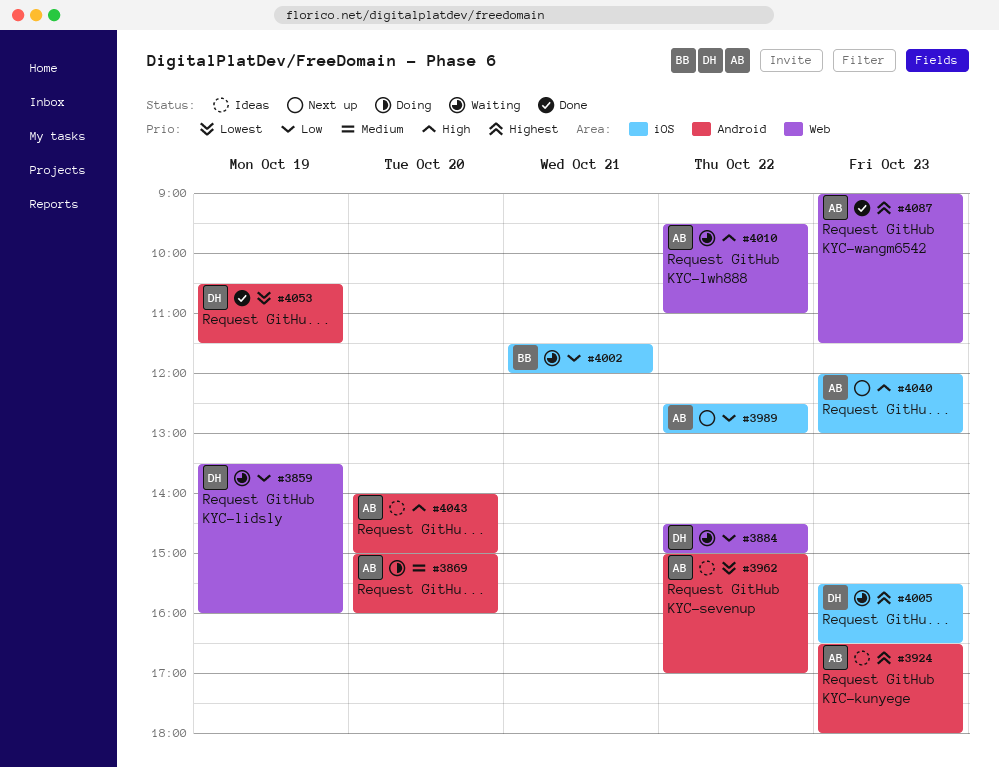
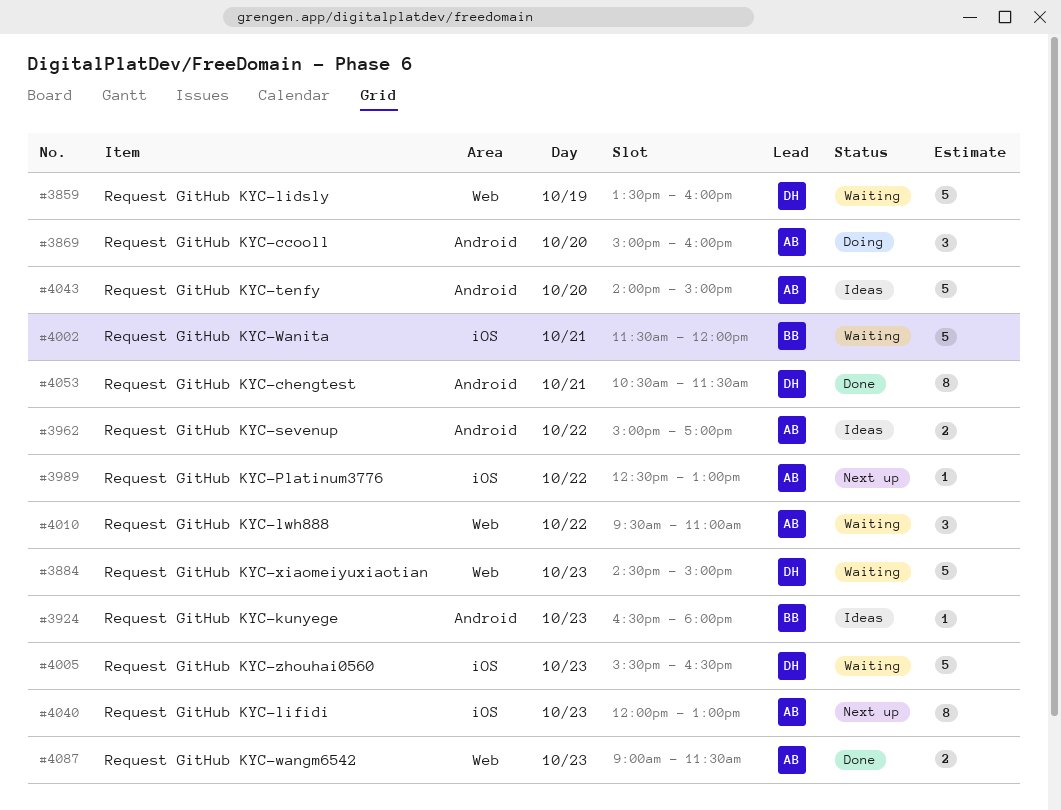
#3884, day: Oct 22 -> Oct 23
#3924, owner: AB -> BB
#4053, day: Oct 19 -> Oct 21

